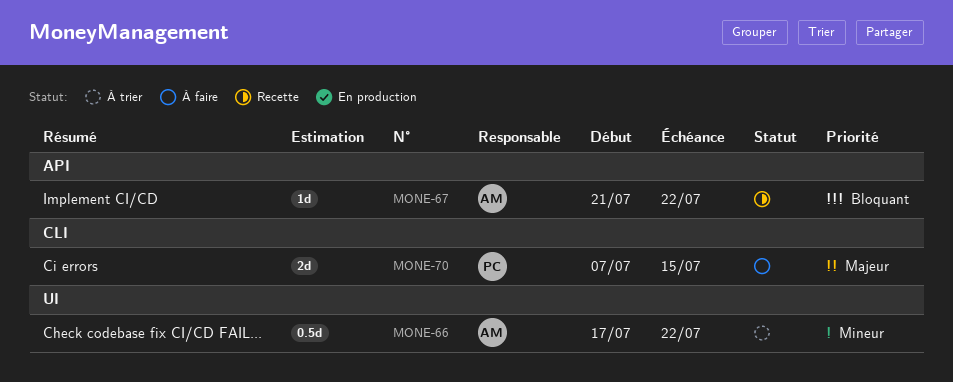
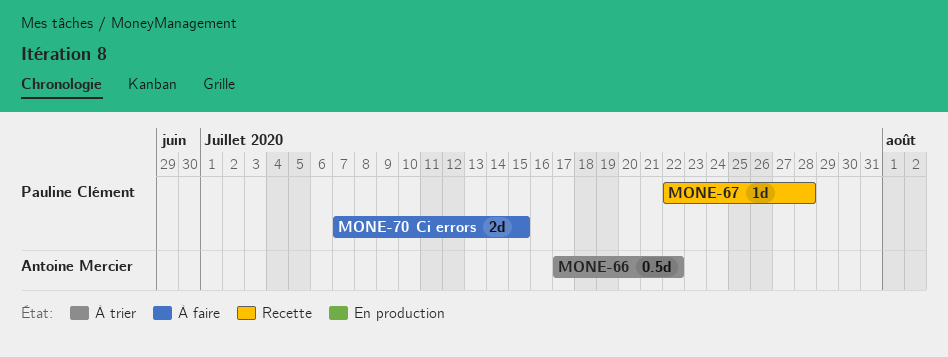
MONE-67, owner: Antoine Mercier -> Pauline Clément
MONE-67, start: Jul 21 -> Jul 22
MONE-67, due: Jul 22 -> Jul 28

